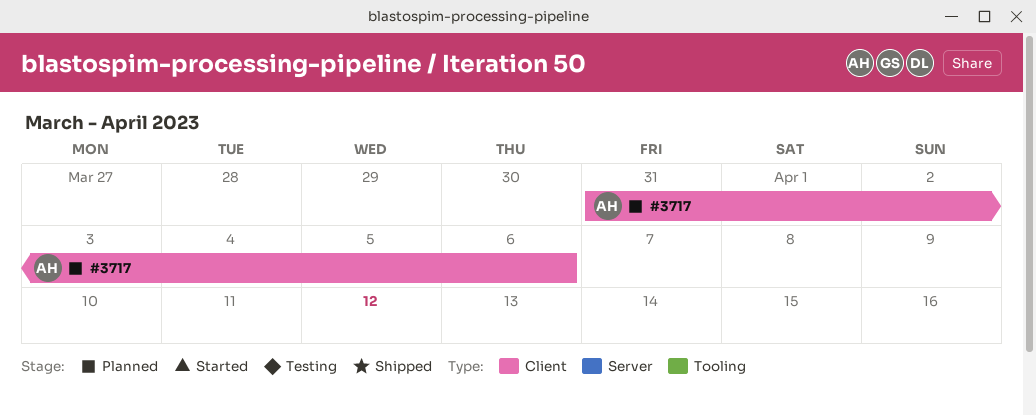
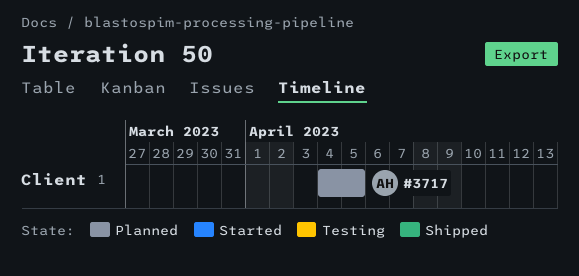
#3717, start: Mar 31 -> Apr 4
#3717, due: Apr 6 -> Apr 5

